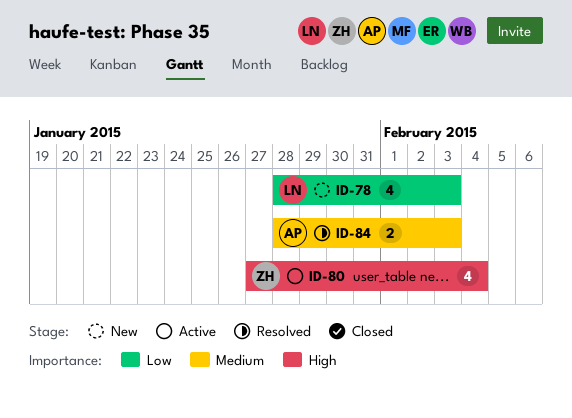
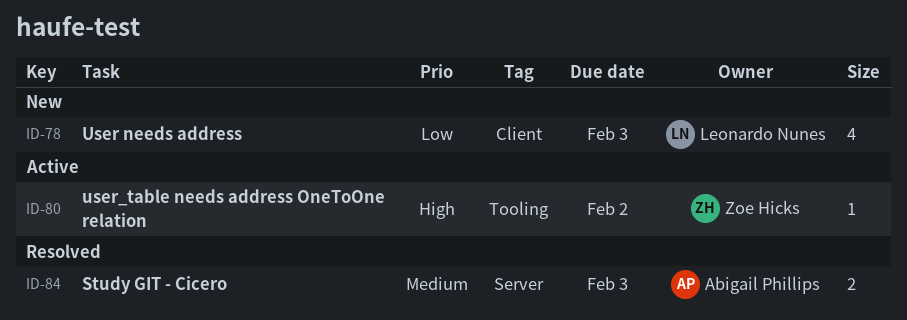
ID-80, estimate: 4 -> 1
ID-80, due: Feb 4 -> Feb 2

